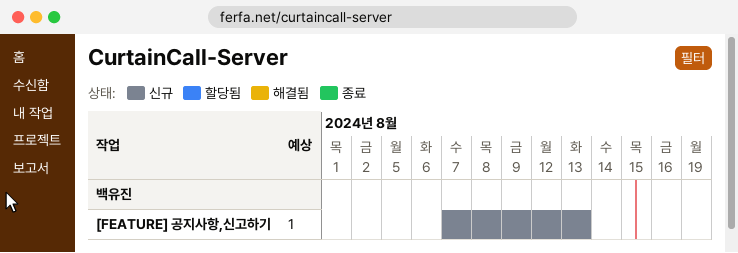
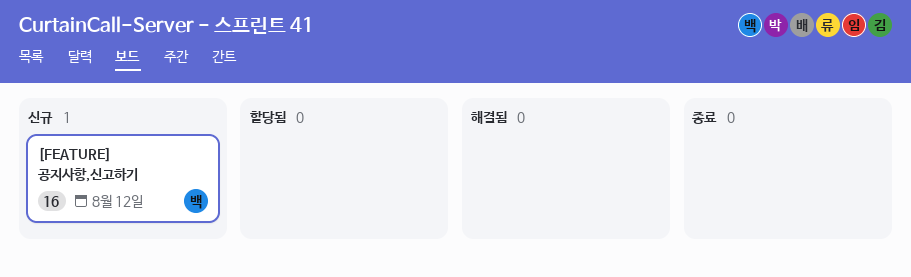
[FEATURE] 공지사항,신고하기, estimate: 1 -> 16
[FEATURE] 공지사항,신고하기, due: Aug 13 -> Aug 12

